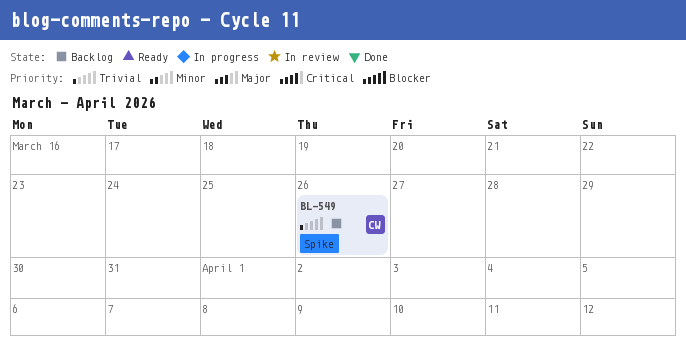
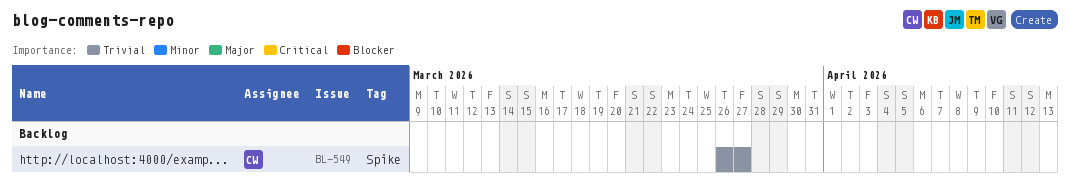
BL-549, due: Mar 26 -> Mar 27

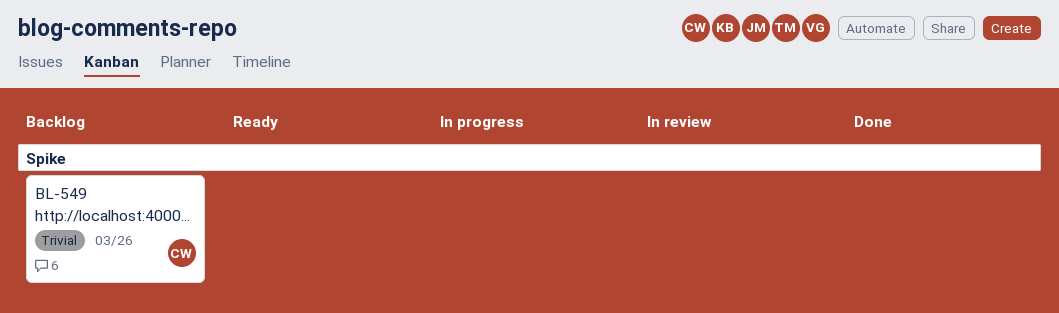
BL-549, due: Mar 27 -> Mar 26

